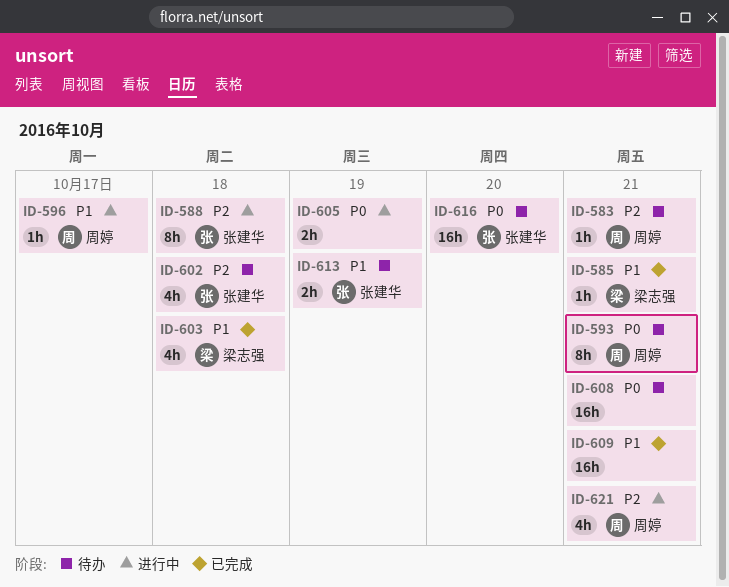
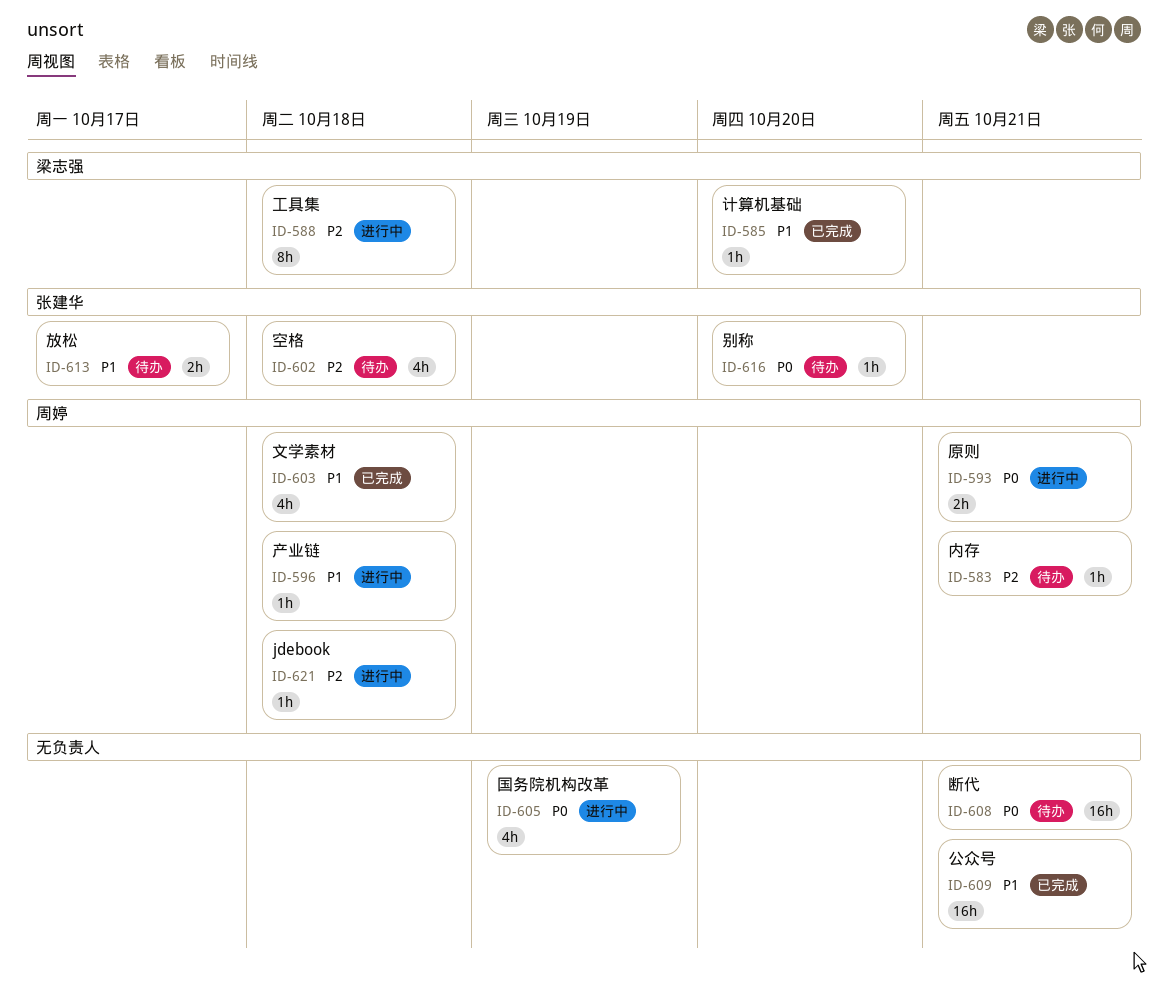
ID-585, due: Oct 21 -> Oct 20
ID-588, owner: 张建华 -> 梁志强
ID-593, status: 待办 -> 进行中
ID-593, estimate: 8h -> 2h
ID-596, due: Oct 17 -> Oct 18
ID-603, owner: 梁志强 -> 周婷
ID-605, estimate: 2h -> 4h
ID-613, due: Oct 19 -> Oct 17
ID-616, estimate: 16h -> 1h
ID-621, estimate: 4h -> 1h
ID-621, due: Oct 21 -> Oct 18

